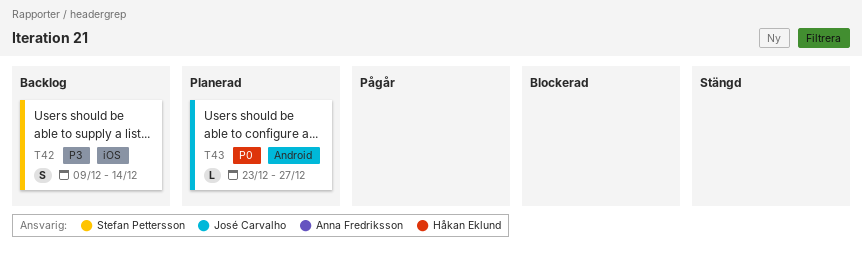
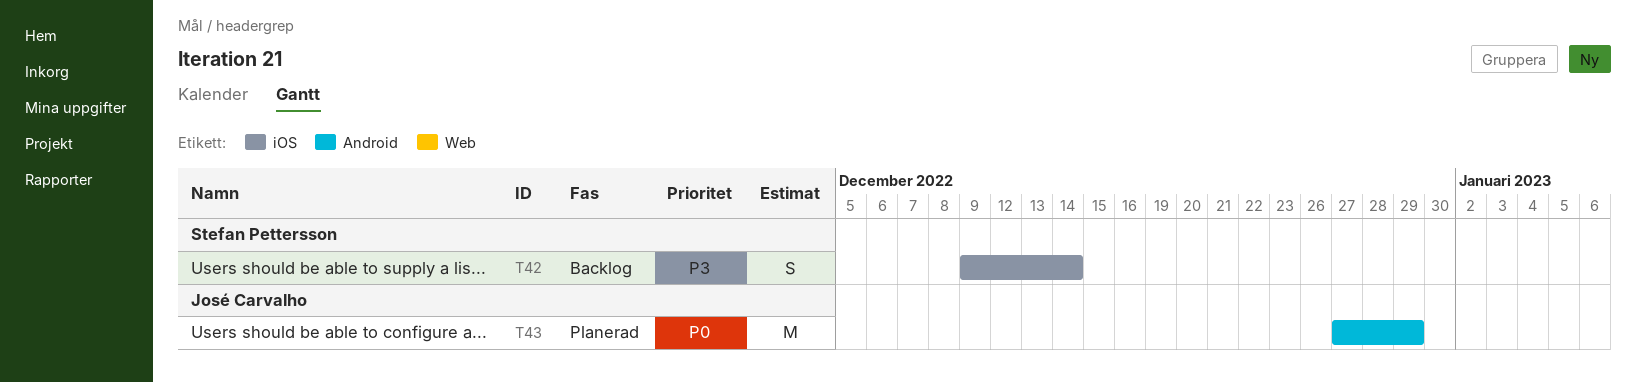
T43, estimate: L -> M
T43, start: Dec 23 -> Dec 27
T43, due: Dec 27 -> Dec 29

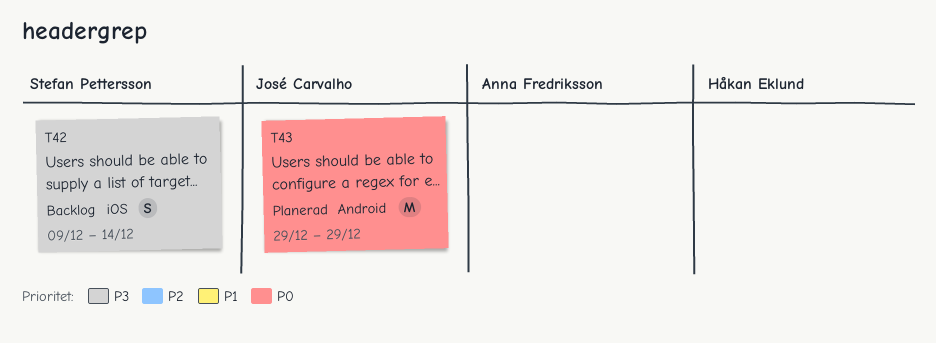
T43, start: Dec 27 -> Dec 29

